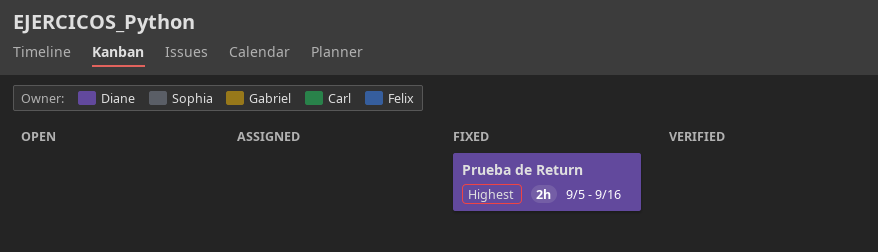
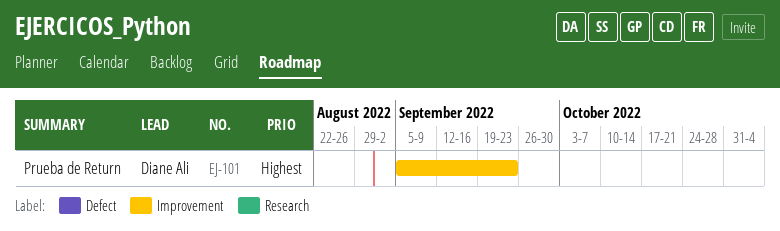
Prueba de Return, due: Sep 16 -> Sep 23

